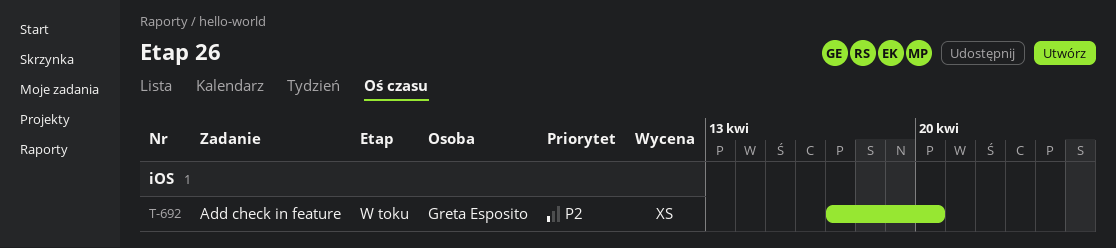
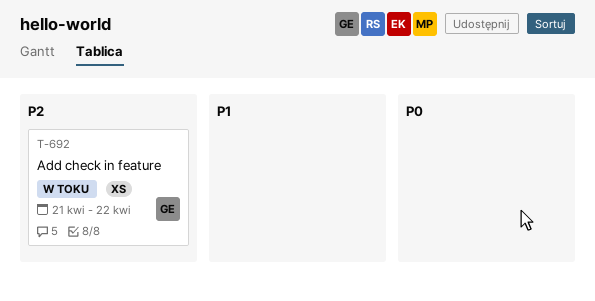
T-692, start: Apr 17 -> Apr 21
T-692, due: Apr 20 -> Apr 22

